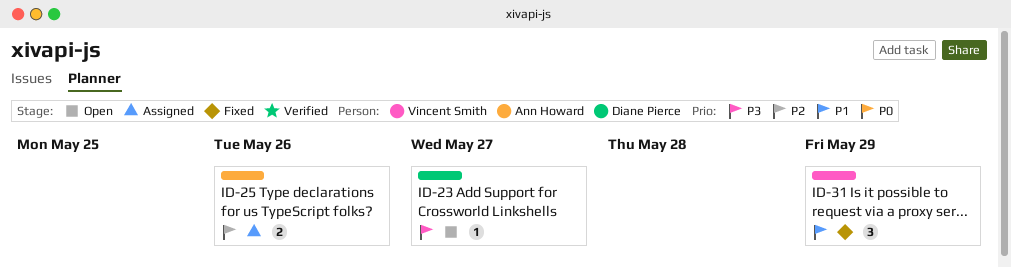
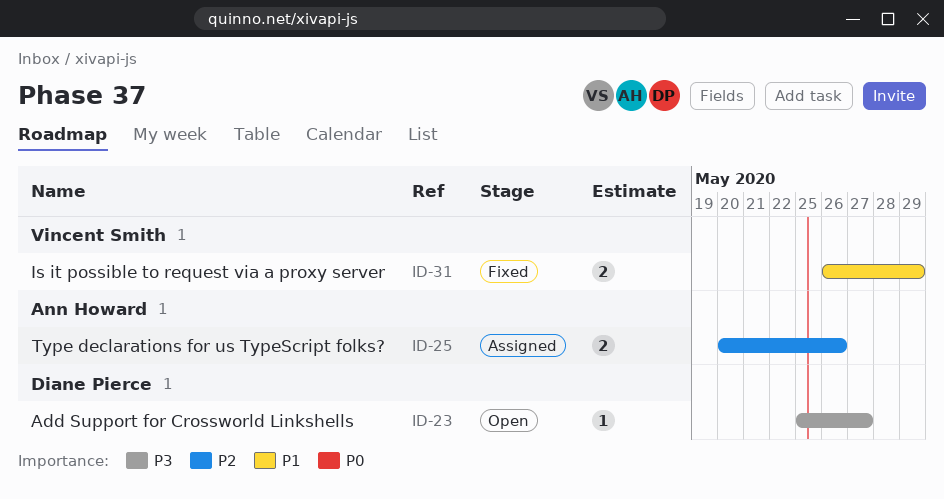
ID-31, estimate: 3 -> 2

